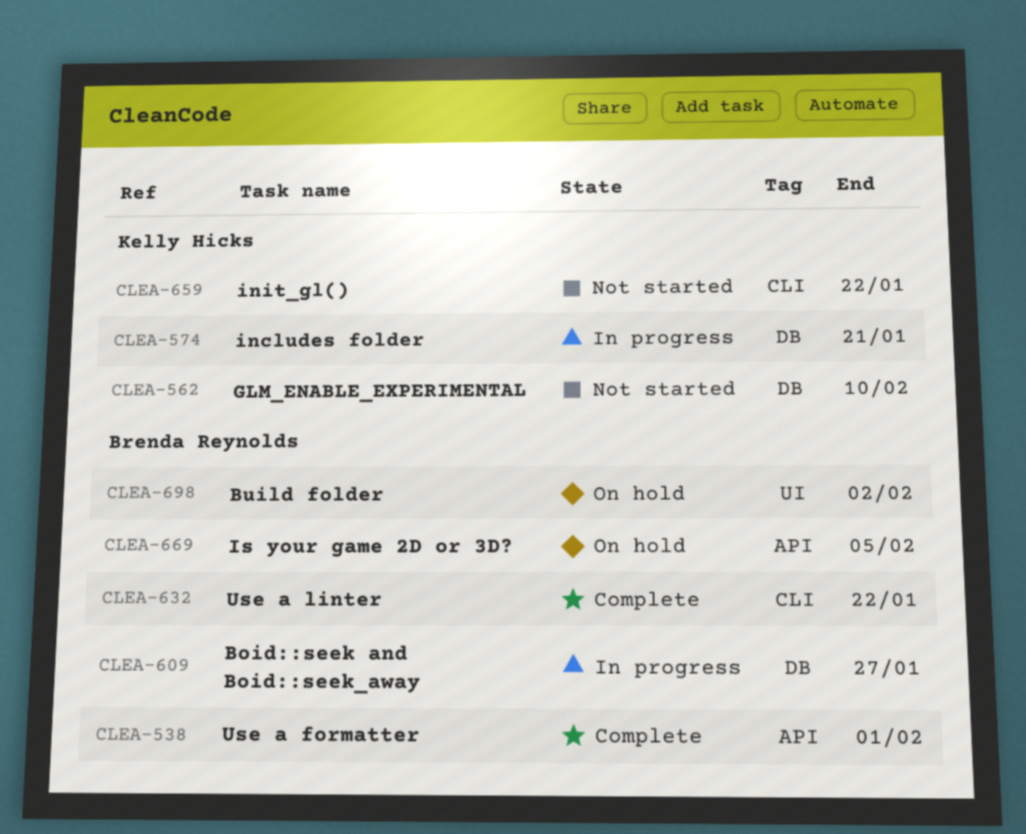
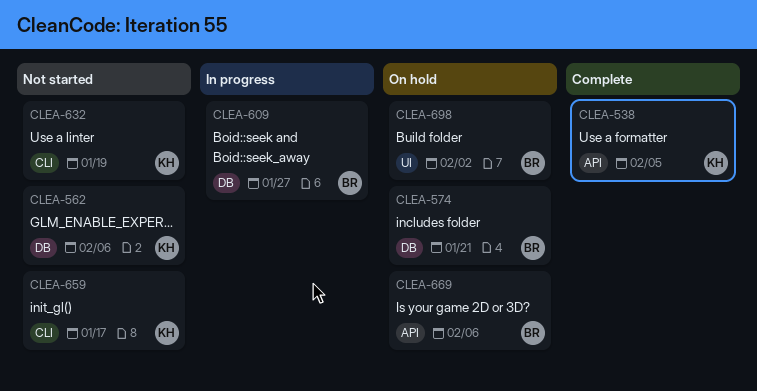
CLEA-538, owner: Brenda Reynolds -> Kelly Hicks
CLEA-538, due: Feb 1 -> Feb 5
CLEA-562, due: Feb 10 -> Feb 6
CLEA-574, status: In progress -> On hold
CLEA-574, owner: Kelly Hicks -> Brenda Reynolds
CLEA-632, status: Complete -> Not started
CLEA-632, owner: Brenda Reynolds -> Kelly Hicks
CLEA-632, due: Jan 22 -> Jan 19
CLEA-659, due: Jan 22 -> Jan 17
CLEA-669, due: Feb 5 -> Feb 6

